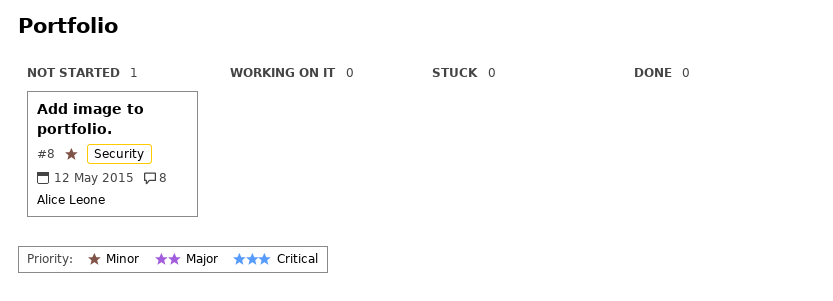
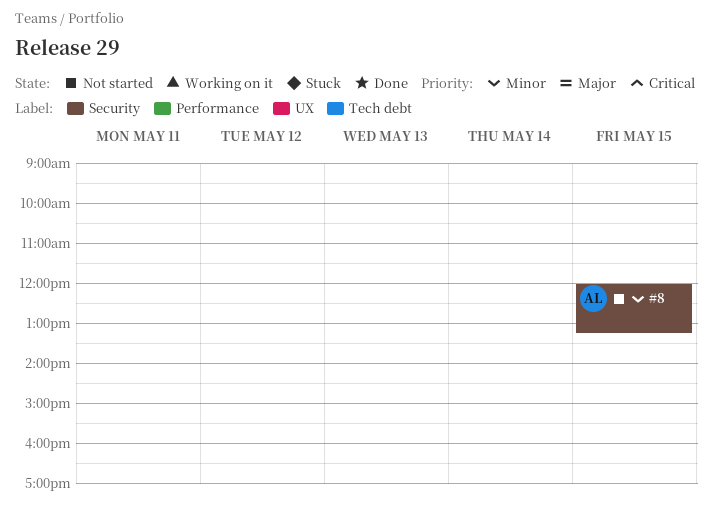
#8, day: May 12 -> May 15

